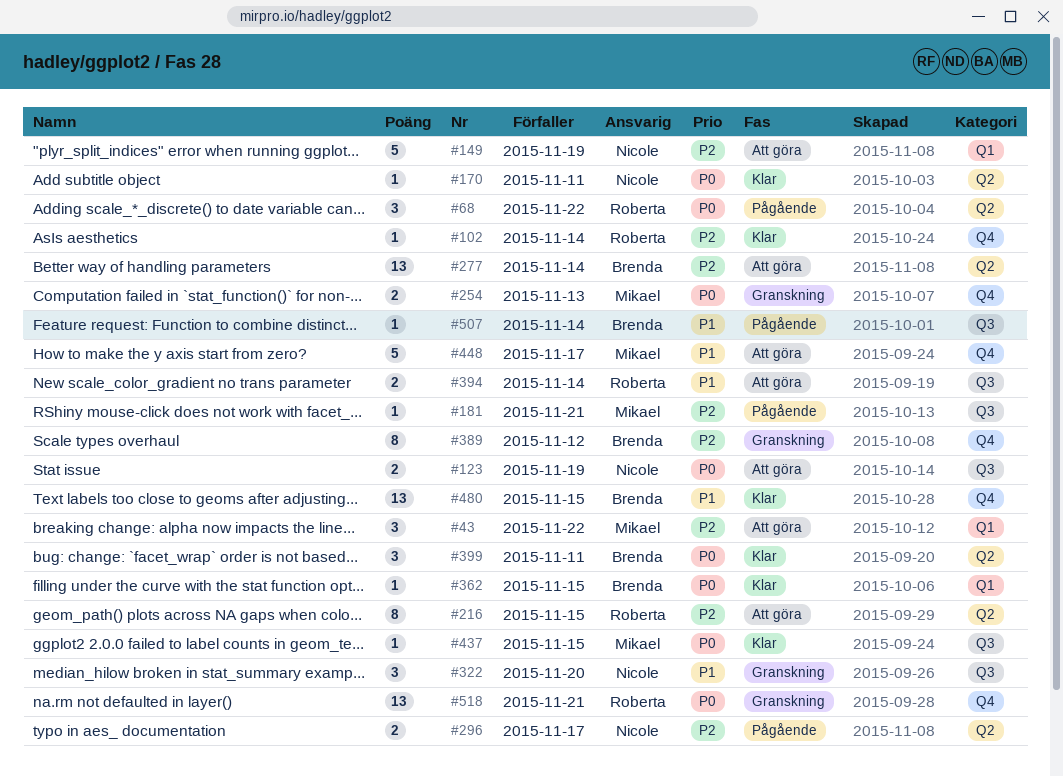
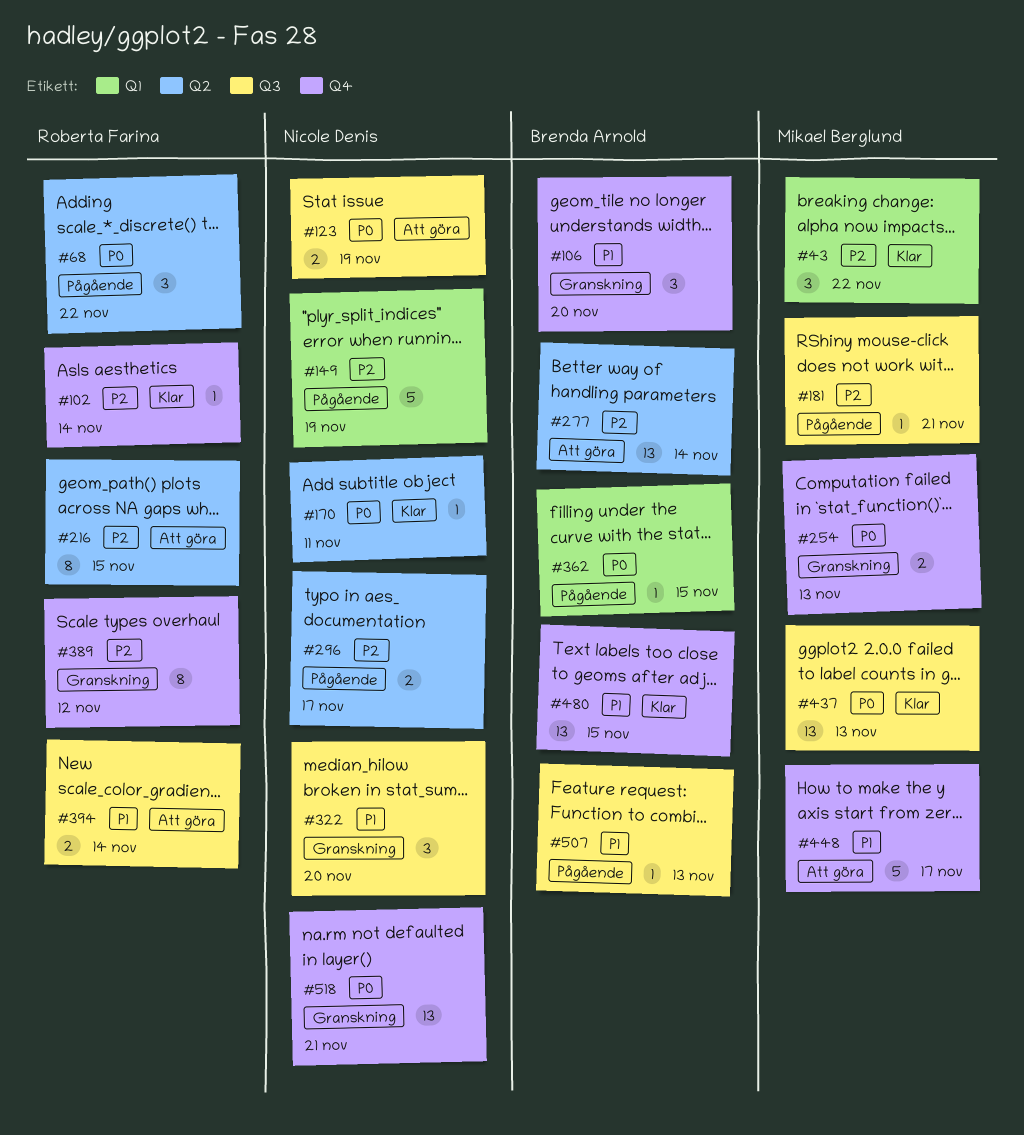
#43, status: Att göra -> Klar
#106: none -> present
#149, status: Att göra -> Pågående
#362, status: Klar -> Pågående
#389, owner: Brenda Arnold -> Roberta Farina
#399: present -> none
#437, estimate: 1 -> 13
#437, due: Nov 15 -> Nov 13
#507, due: Nov 14 -> Nov 13
#518, owner: Roberta Farina -> Nicole Denis

